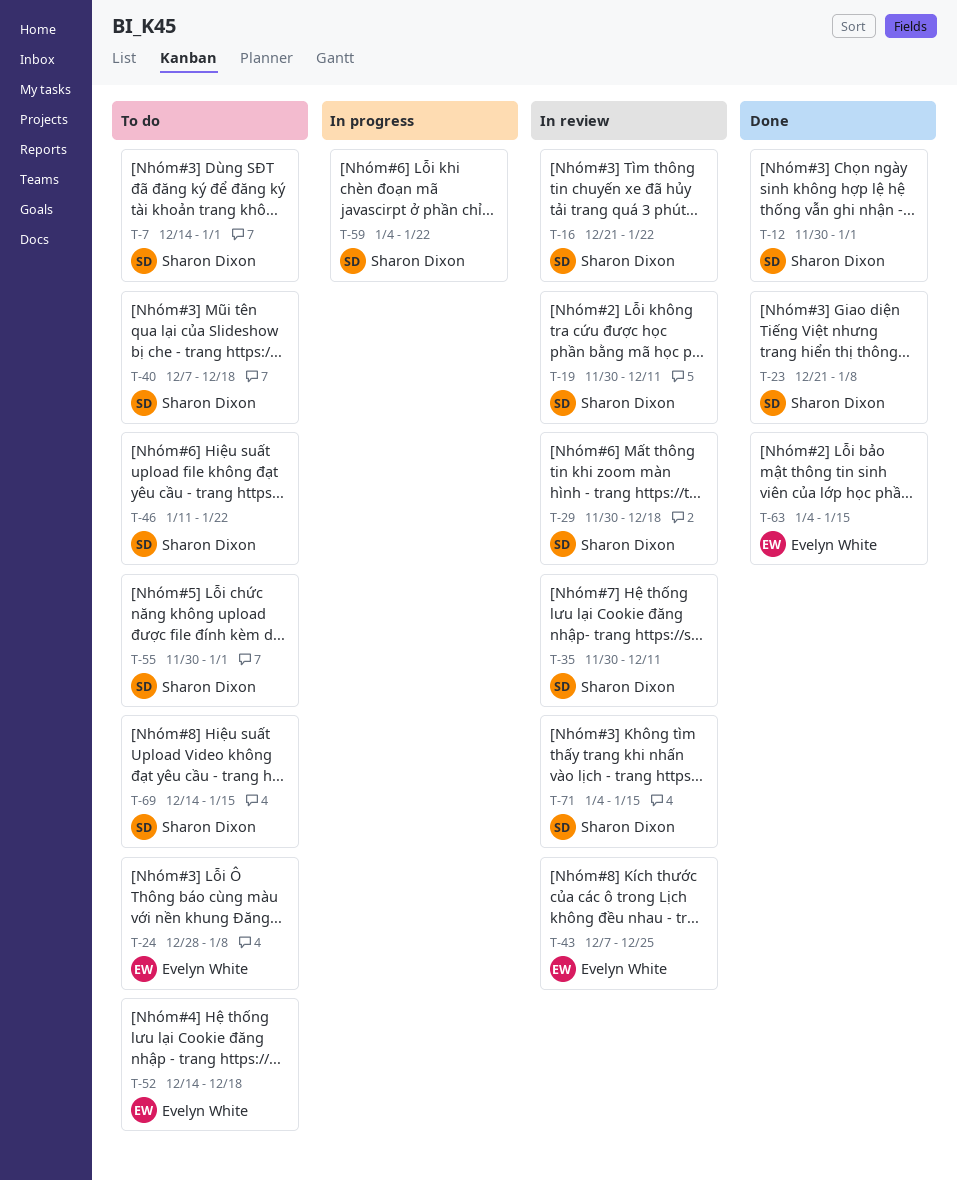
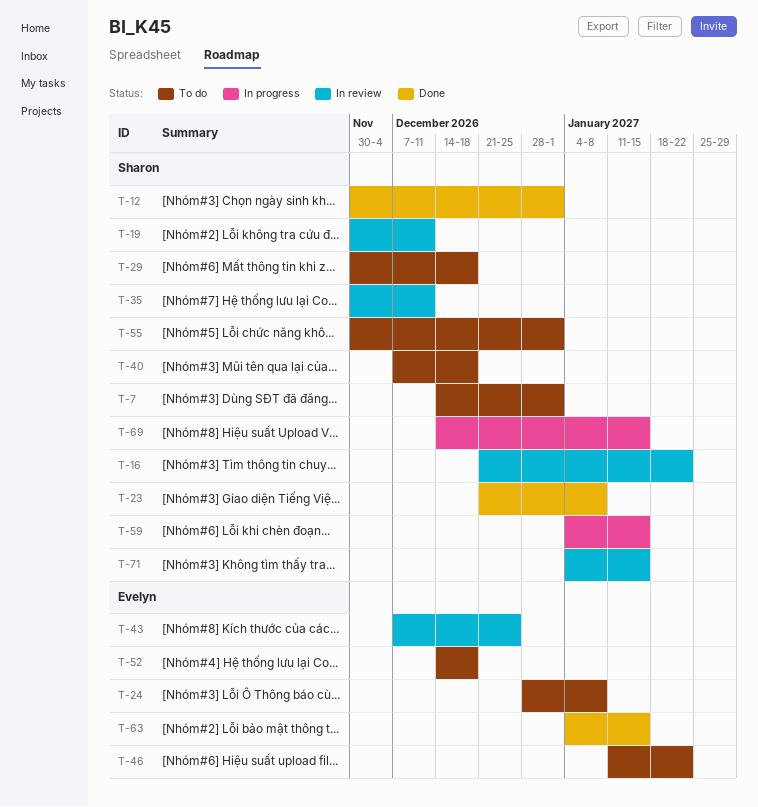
T-29, status: In review -> To do
T-46, owner: Sharon Dixon -> Evelyn White
T-59, due: Jan 22 -> Jan 15
T-69, status: To do -> In progress

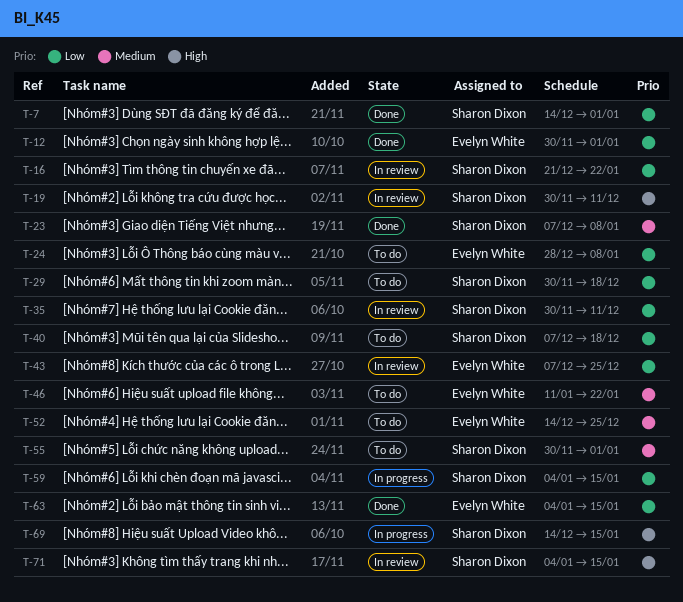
T-7, status: To do -> Done
T-12, owner: Sharon Dixon -> Evelyn White
T-23, start: Dec 21 -> Dec 7
T-52, due: Dec 18 -> Dec 25

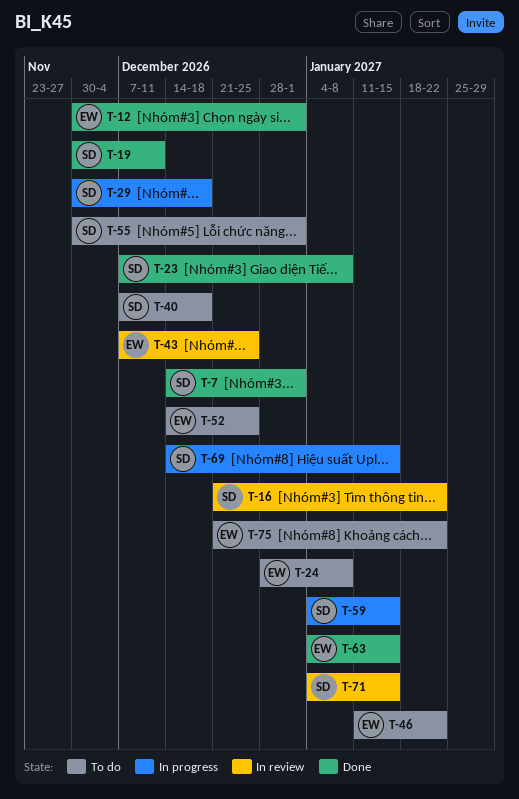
T-19, status: In review -> Done
T-29, status: To do -> In progress
T-35: present -> none
T-75: none -> present

